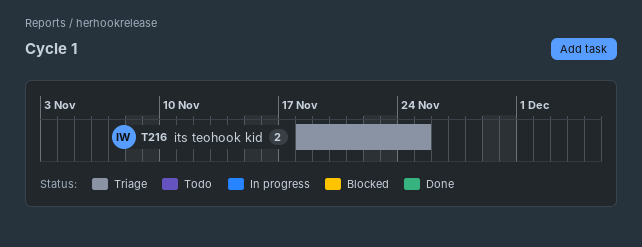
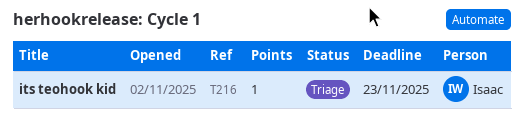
T216, estimate: 2 -> 1
T216, due: Nov 25 -> Nov 23

